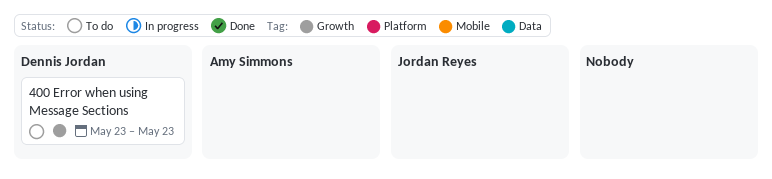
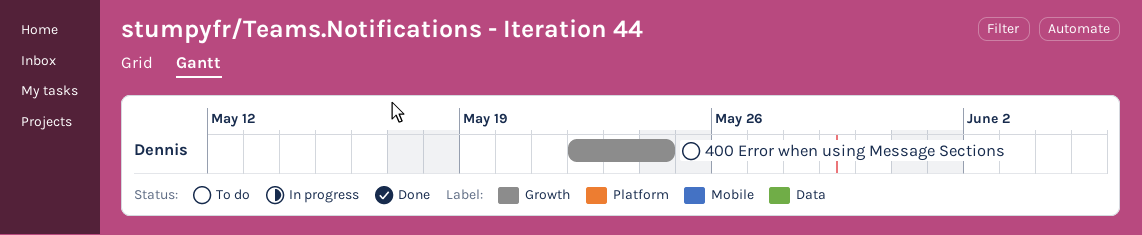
400 Error when using Message Sections, start: May 23 -> May 22
400 Error when using Message Sections, due: May 23 -> May 24

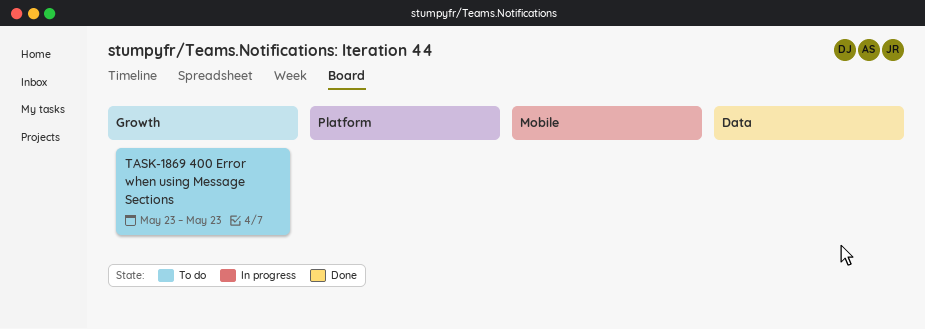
400 Error when using Message Sections, start: May 22 -> May 23
400 Error when using Message Sections, due: May 24 -> May 23

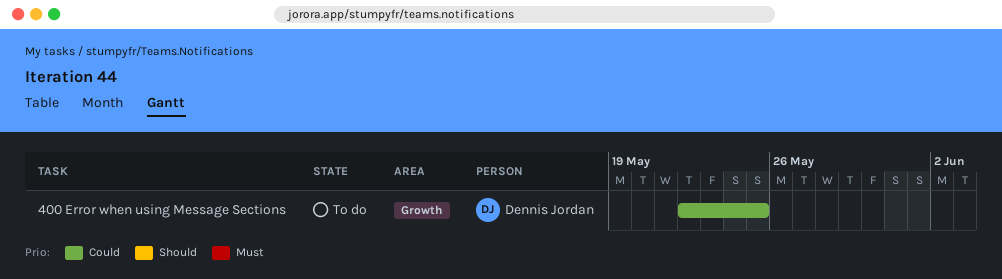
400 Error when using Message Sections, start: May 23 -> May 22
400 Error when using Message Sections, due: May 23 -> May 25

